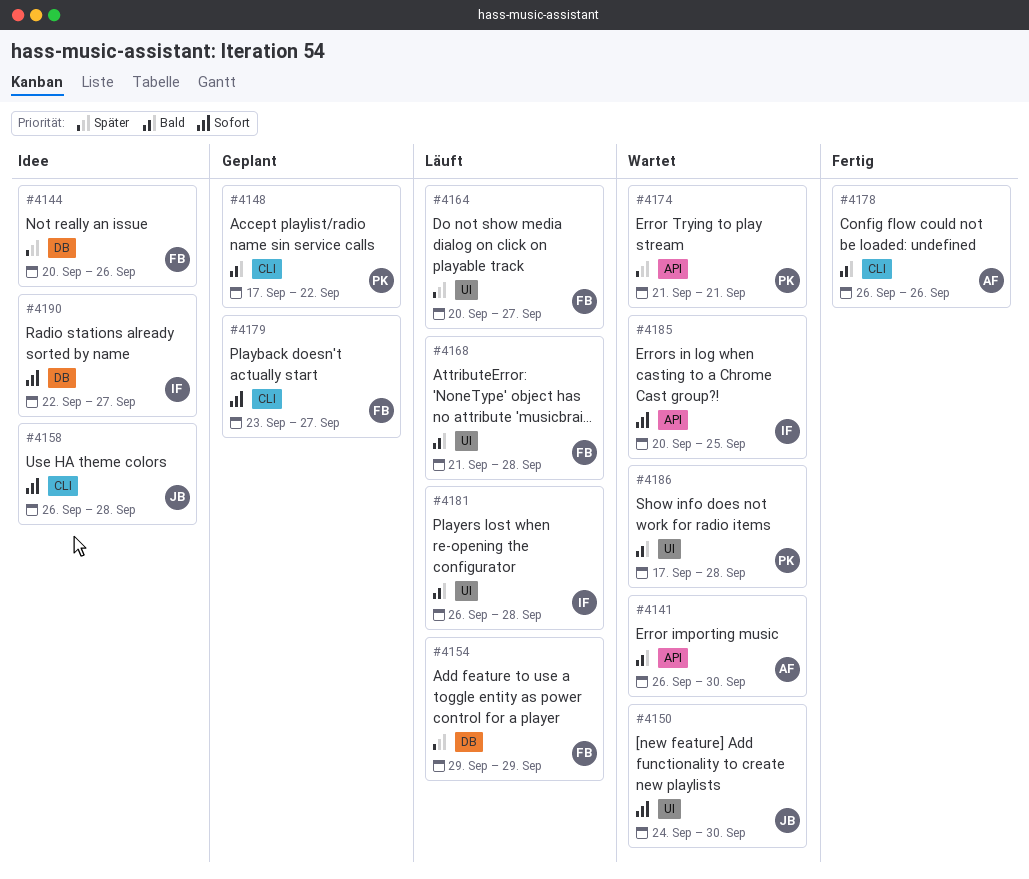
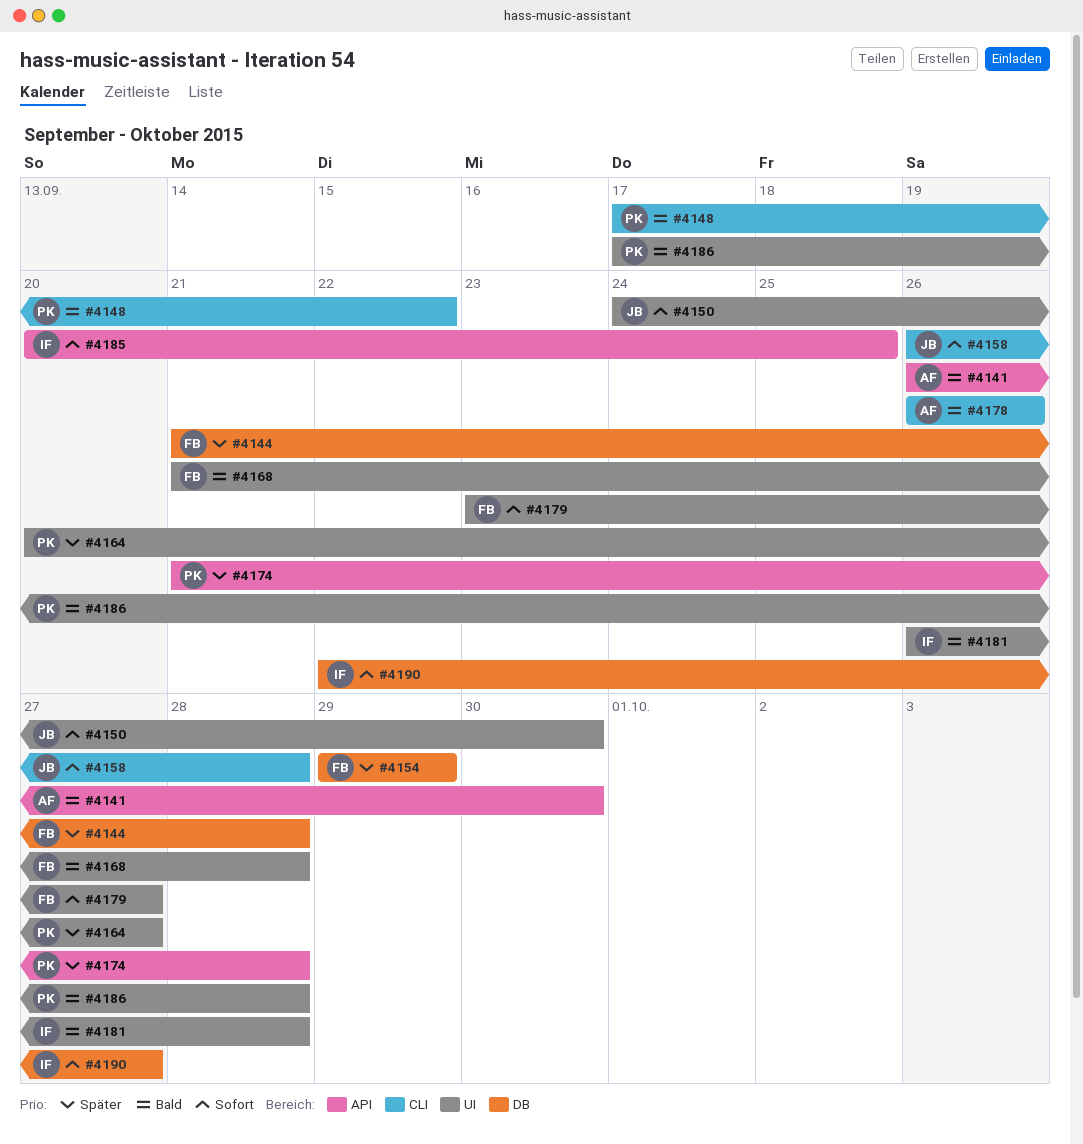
#4144, start: Sep 20 -> Sep 21
#4144, due: Sep 26 -> Sep 28
#4164, owner: FB -> PK
#4174, due: Sep 21 -> Sep 28
#4179, label: CLI -> UI

